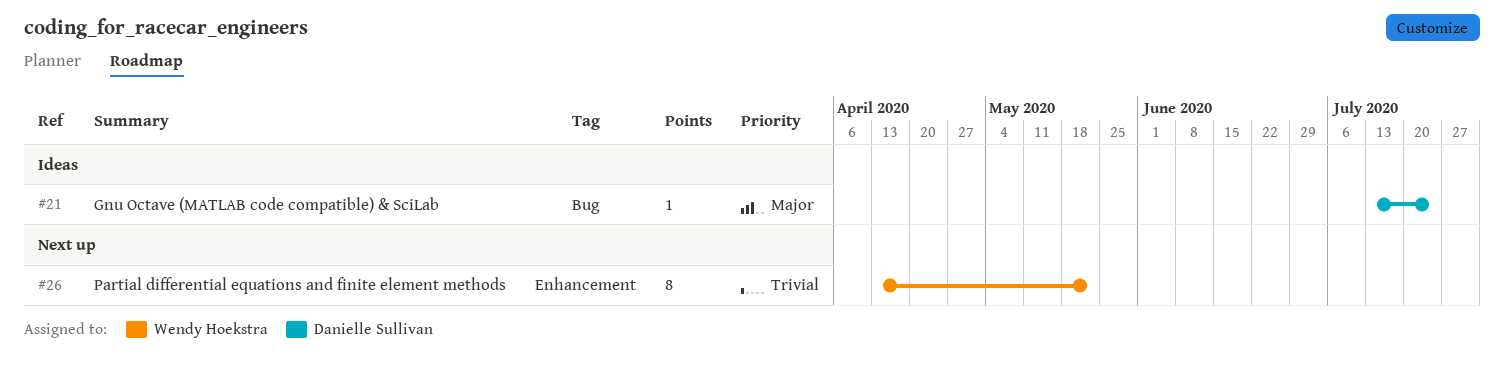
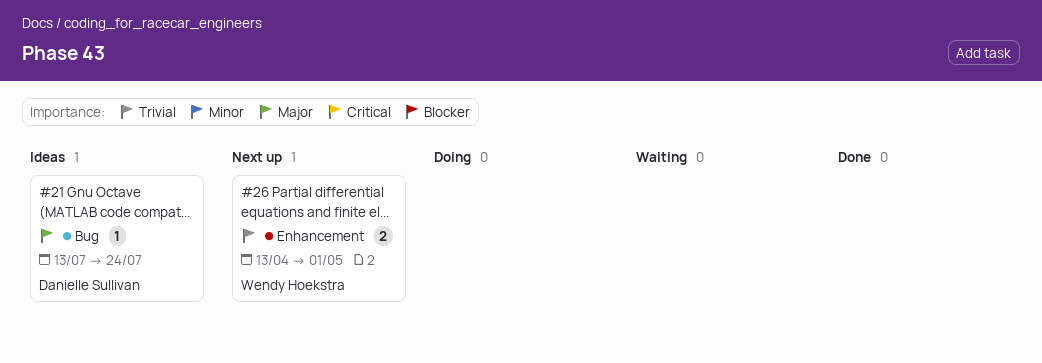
#26, estimate: 8 -> 2
#26, due: May 22 -> May 1

